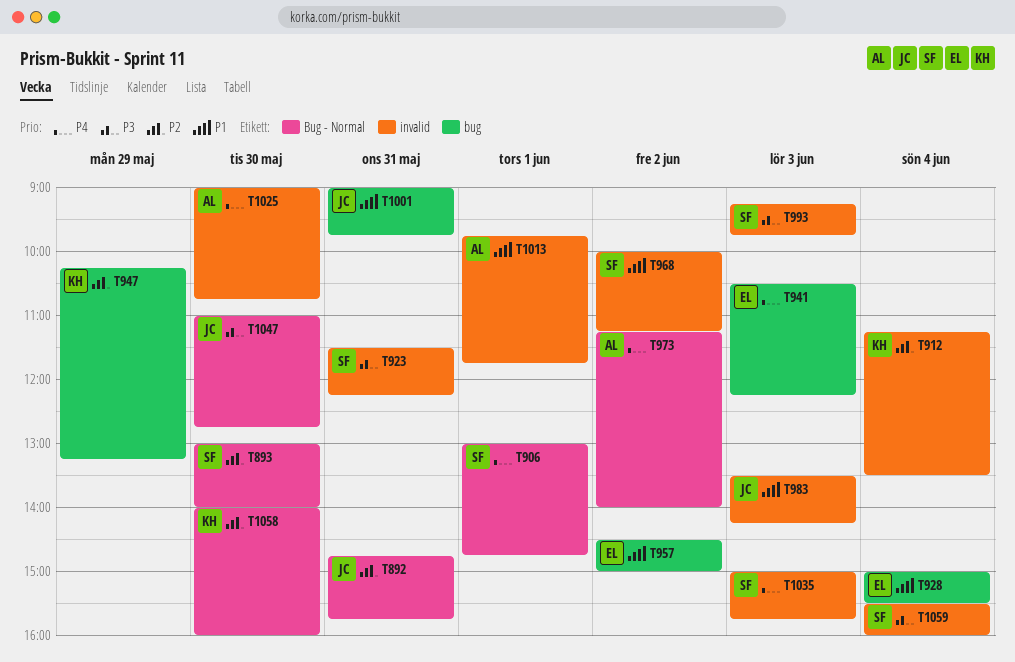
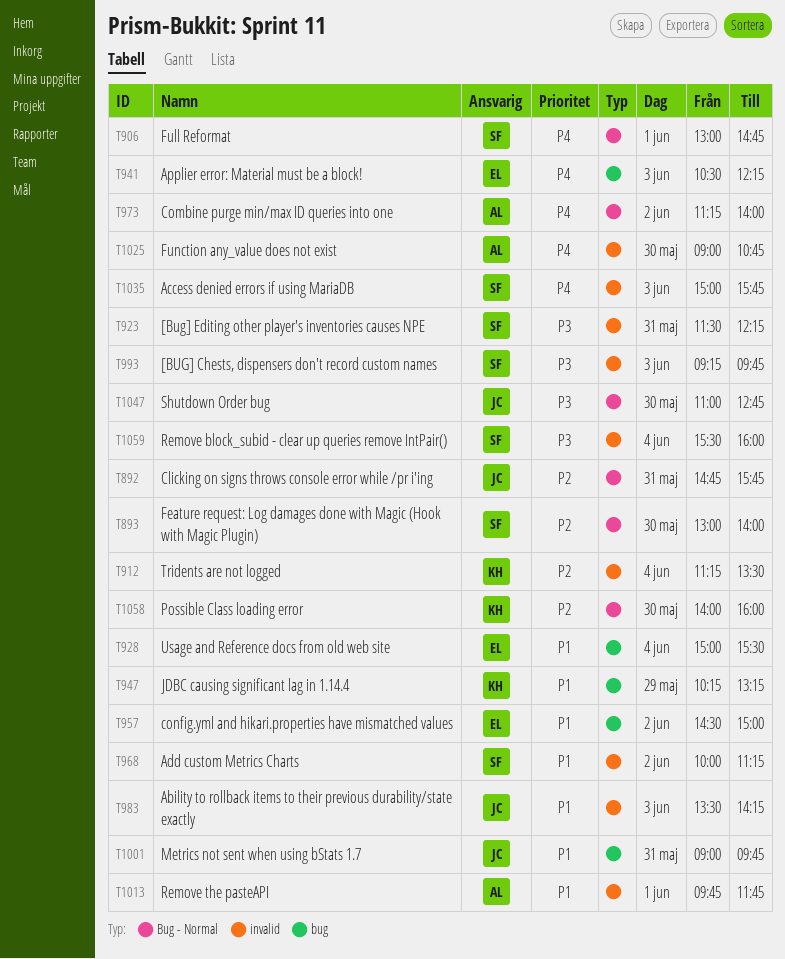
T947, priority: P2 -> P1

